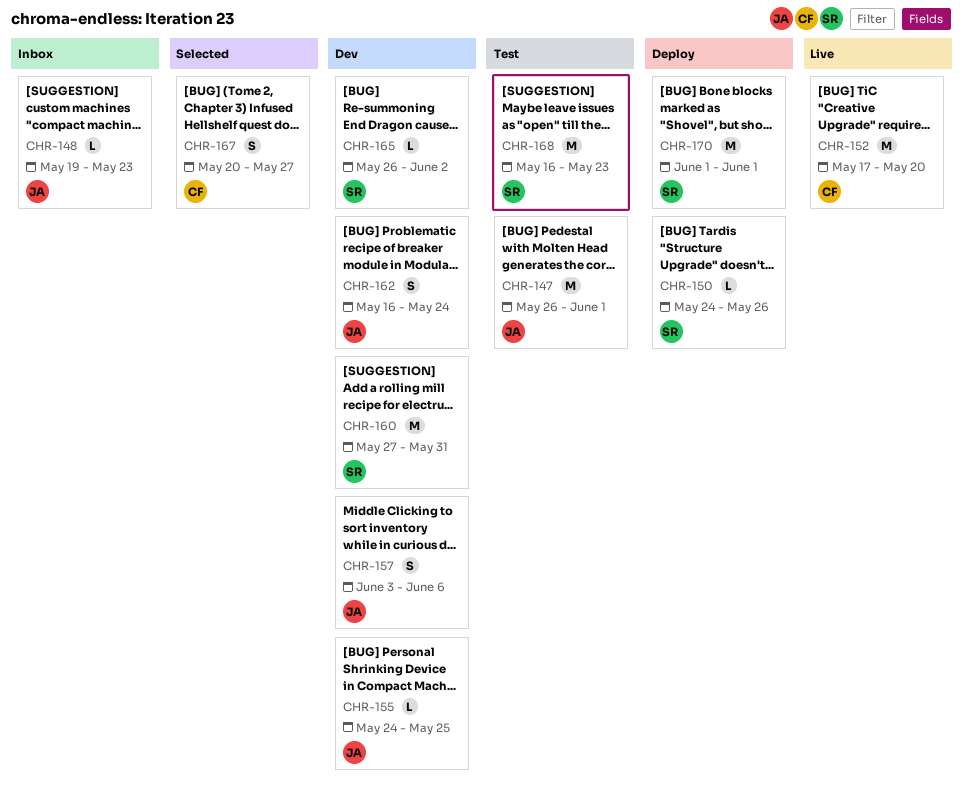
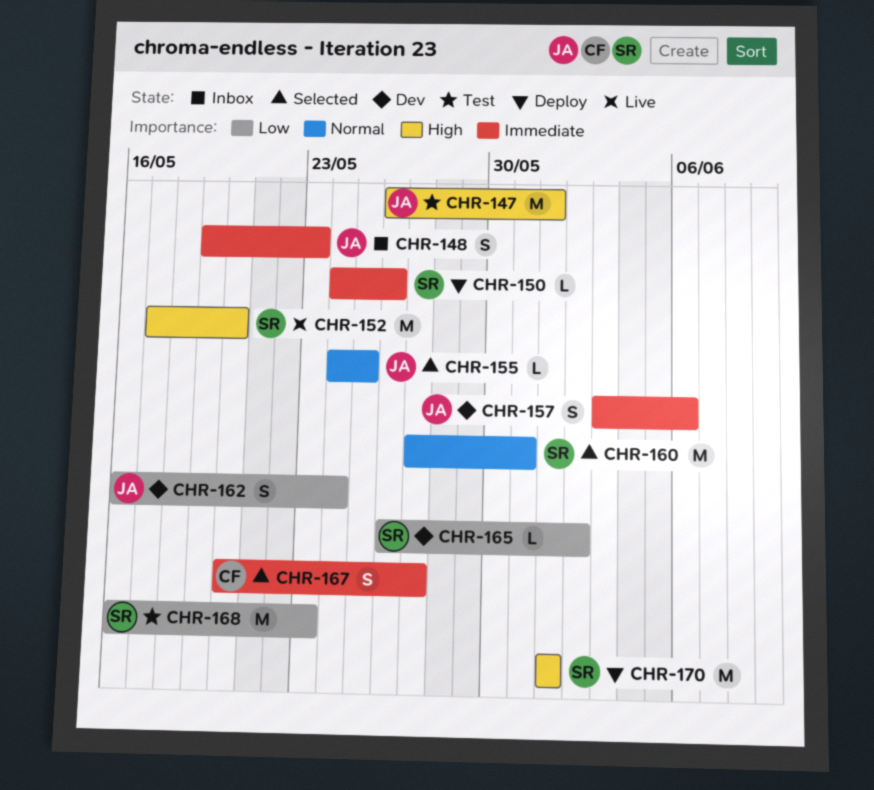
CHR-148, estimate: L -> S
CHR-152, owner: CF -> SR
CHR-155, status: Dev -> Selected
CHR-160, status: Dev -> Selected

